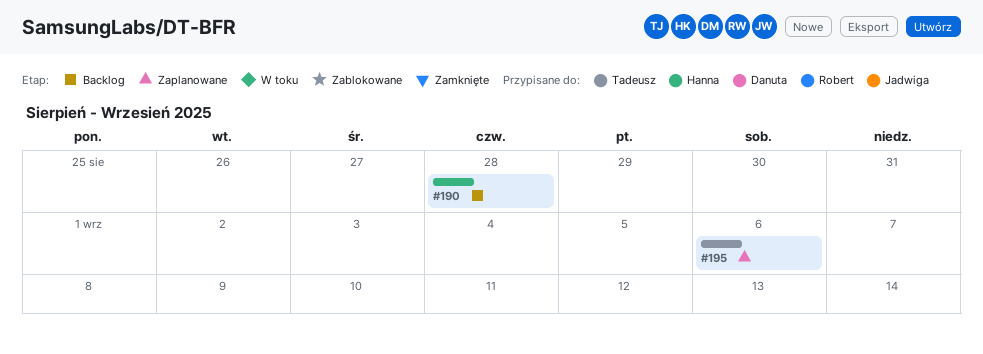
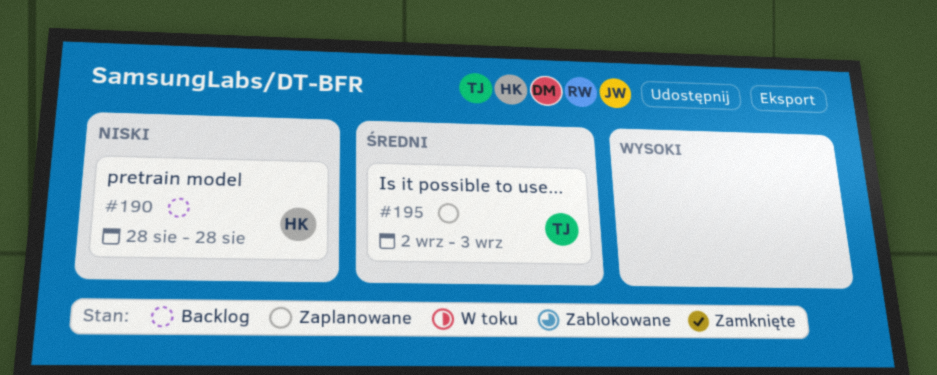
#195, due: Sep 6 -> Sep 3

